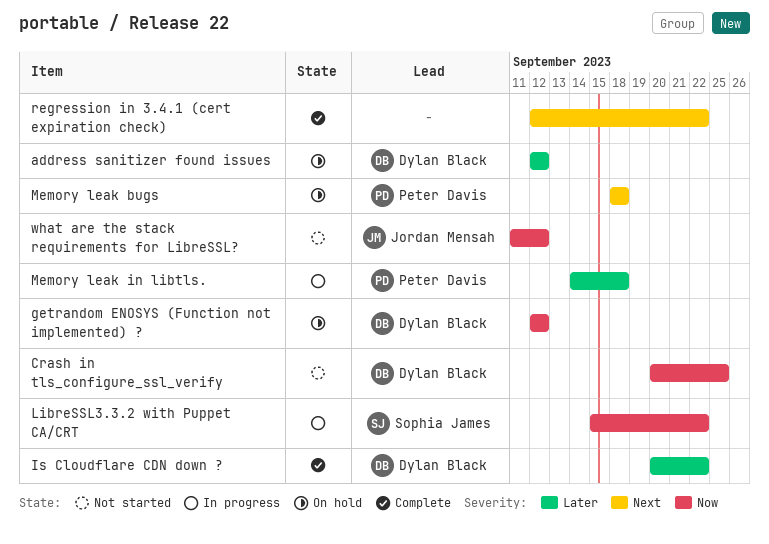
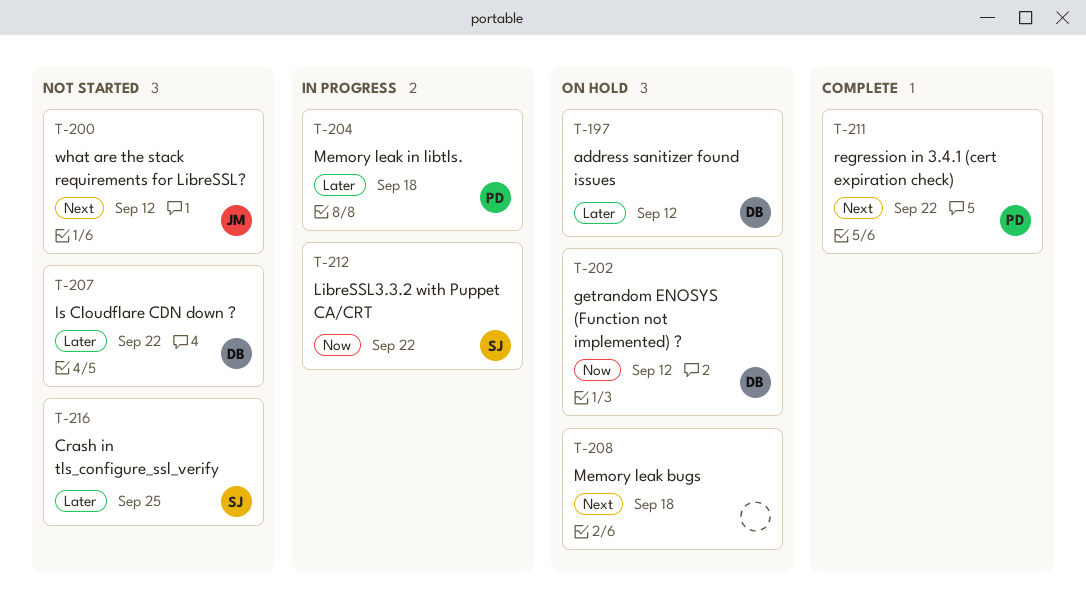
Crash in tls_configure_ssl_verify, owner: Dylan Black -> Sophia James
Crash in tls_configure_ssl_verify, priority: Now -> Later
Is Cloudflare CDN down ?, status: Complete -> Not started
Memory leak bugs, owner: Peter Davis -> none
regression in 3.4.1 (cert expiration check), owner: none -> Peter Davis
what are the stack requirements for LibreSSL?, priority: Now -> Next

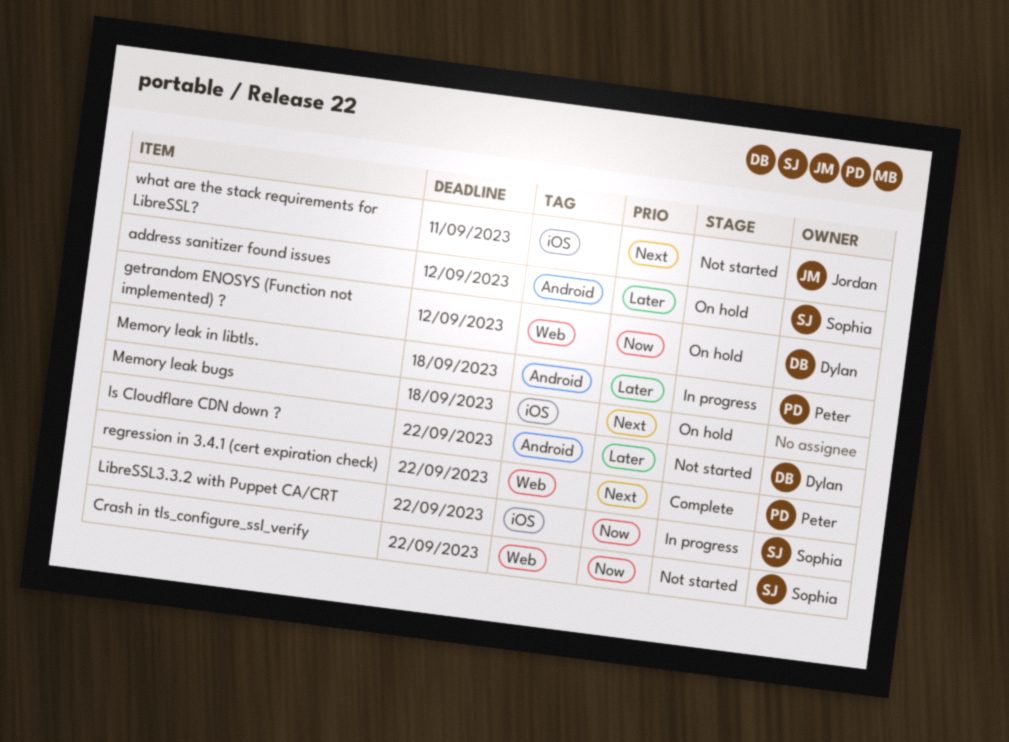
address sanitizer found issues, owner: Dylan -> Sophia
Crash in tls_configure_ssl_verify, priority: Later -> Now
Crash in tls_configure_ssl_verify, due: Sep 25 -> Sep 22
what are the stack requirements for LibreSSL?, due: Sep 12 -> Sep 11

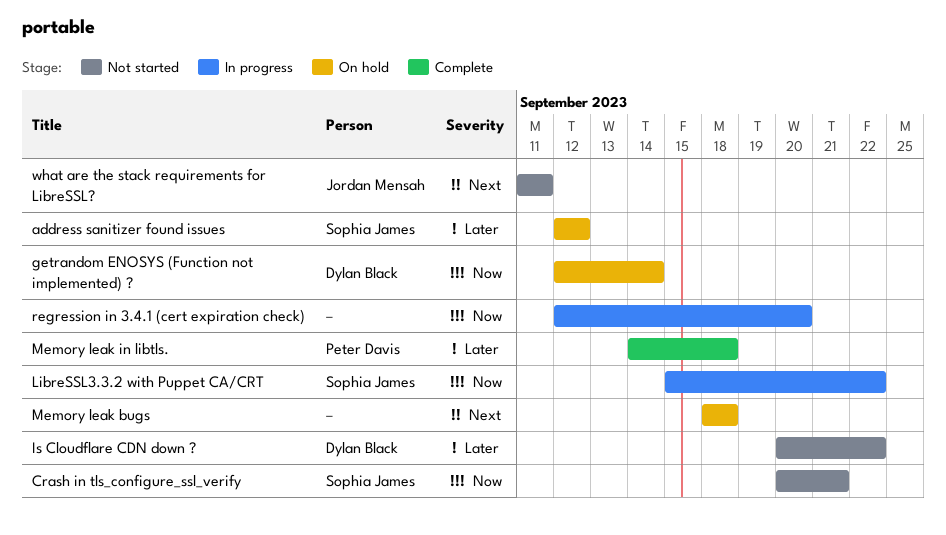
Crash in tls_configure_ssl_verify, due: Sep 22 -> Sep 21
getrandom ENOSYS (Function not implemented) ?, due: Sep 12 -> Sep 14
Memory leak in libtls., status: In progress -> Complete
regression in 3.4.1 (cert expiration check), status: Complete -> In progress
regression in 3.4.1 (cert expiration check), owner: Peter Davis -> none
regression in 3.4.1 (cert expiration check), priority: Next -> Now
regression in 3.4.1 (cert expiration check), due: Sep 22 -> Sep 20

